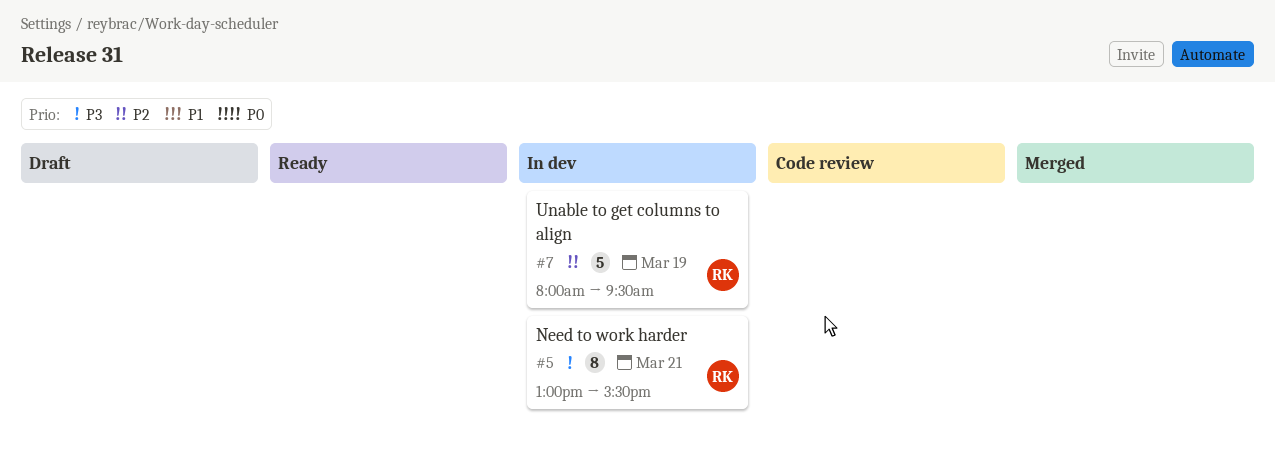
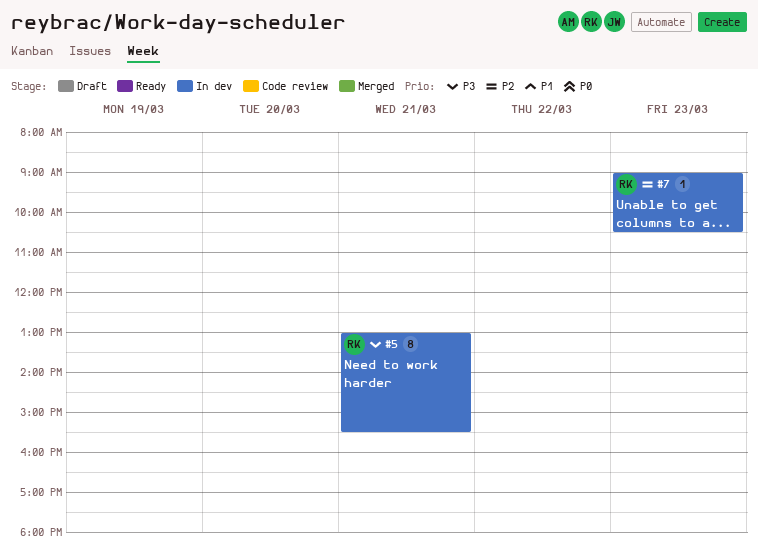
#7, estimate: 5 -> 1
#7, day: Mar 19 -> Mar 23
#7, begins: 08:00 -> 09:00
#7, ends: 09:30 -> 10:30

